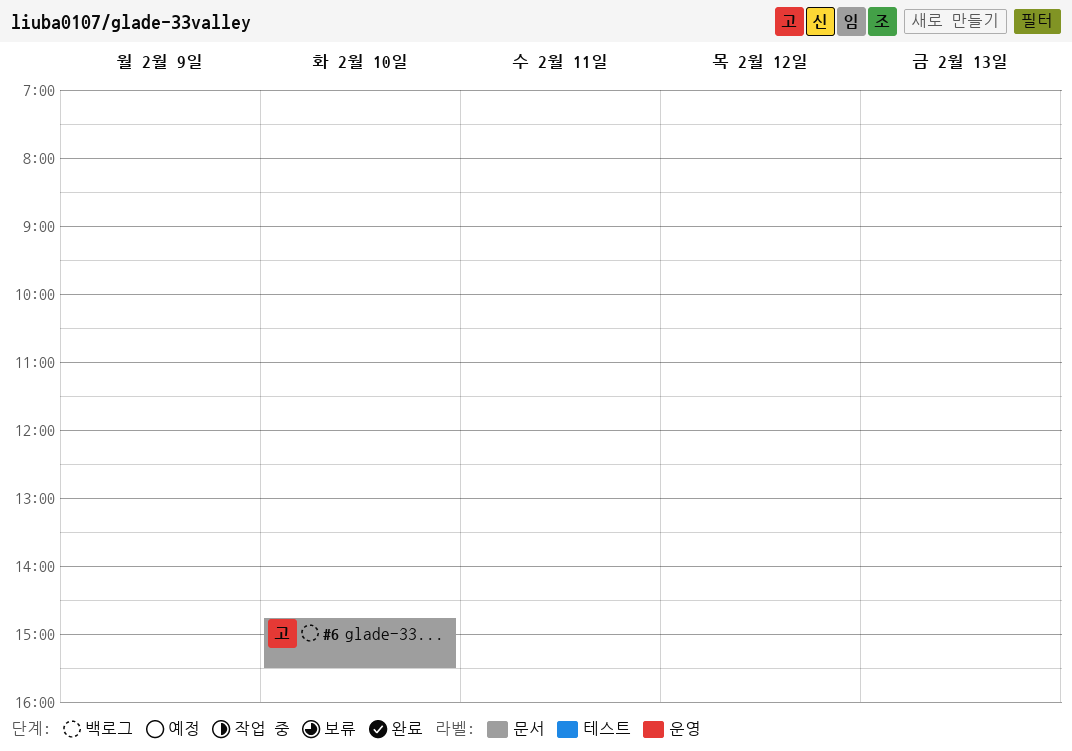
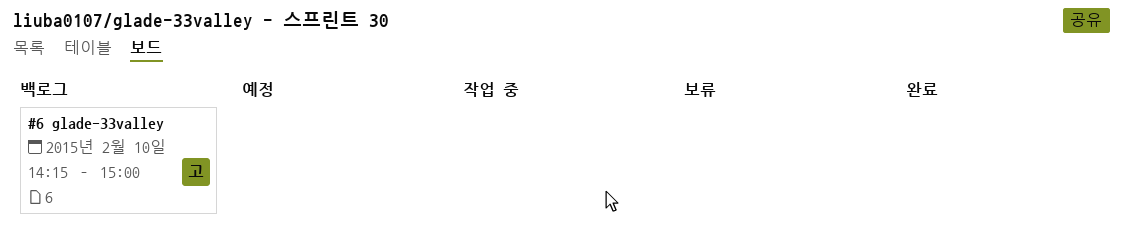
#6, begins: 14:45 -> 14:15
#6, ends: 15:30 -> 15:00

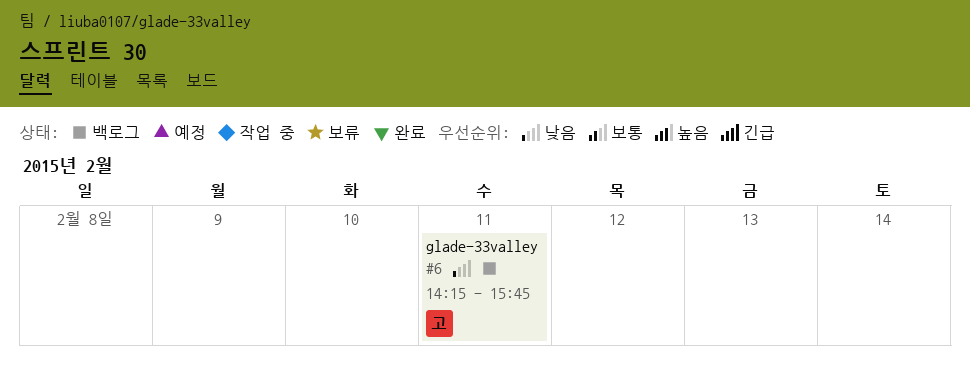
#6, day: Feb 10 -> Feb 11
#6, ends: 15:00 -> 15:45

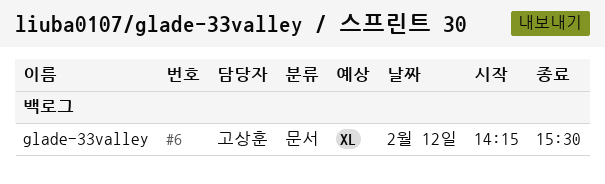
#6, day: Feb 11 -> Feb 12
#6, ends: 15:45 -> 15:30

